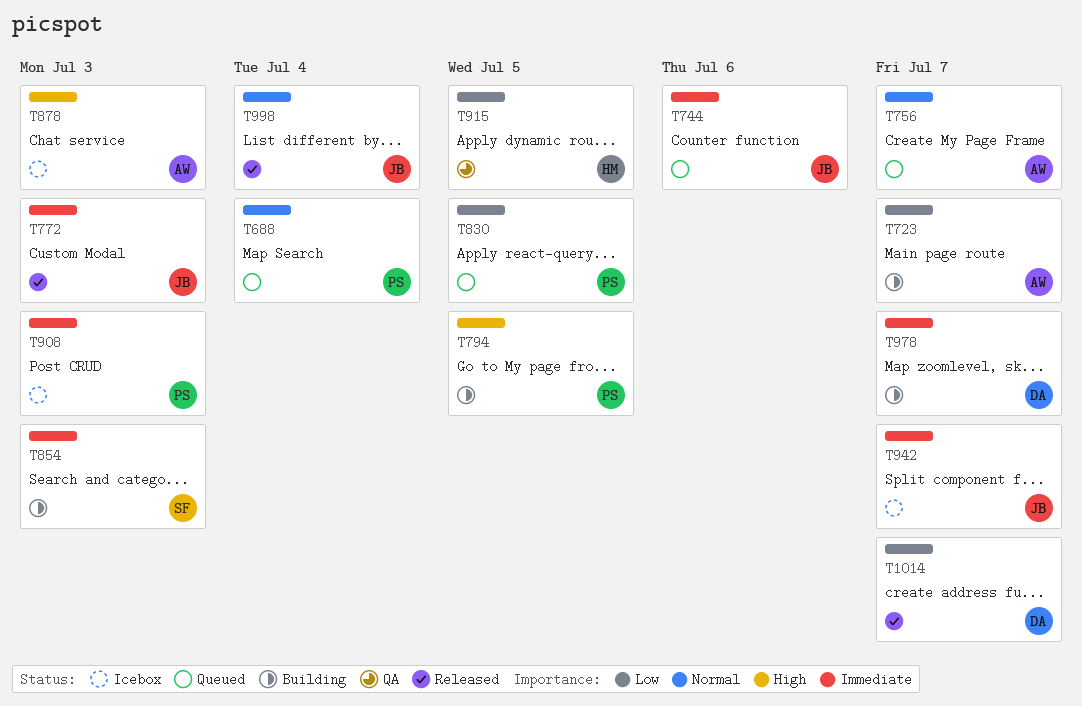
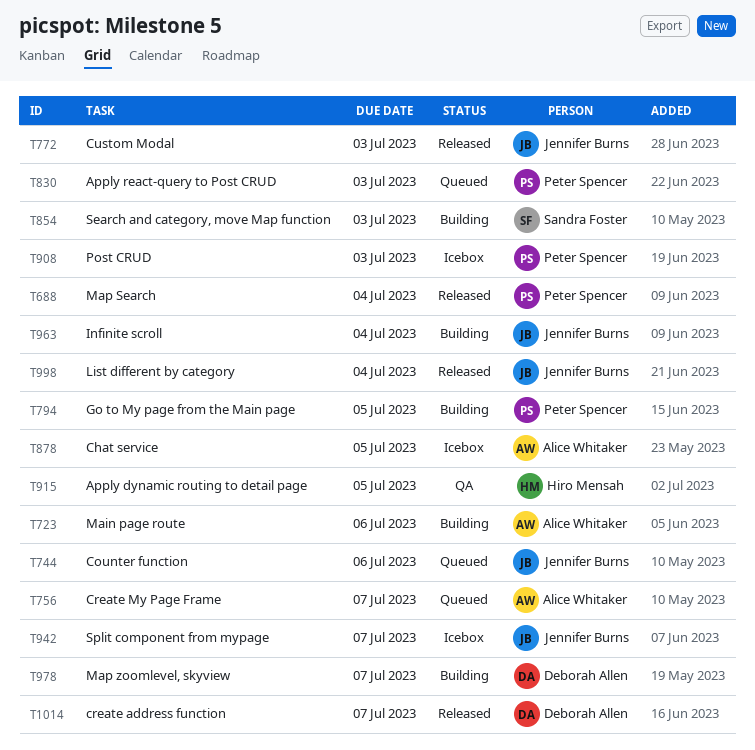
T688, status: Queued -> Released
T723, due: Jul 7 -> Jul 6
T830, due: Jul 5 -> Jul 3
T878, due: Jul 3 -> Jul 5
T963: none -> present

